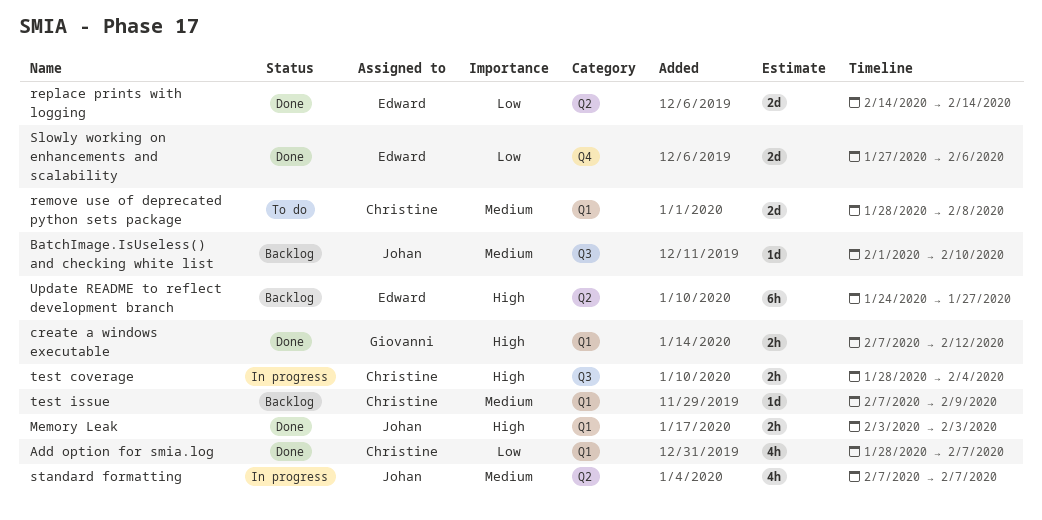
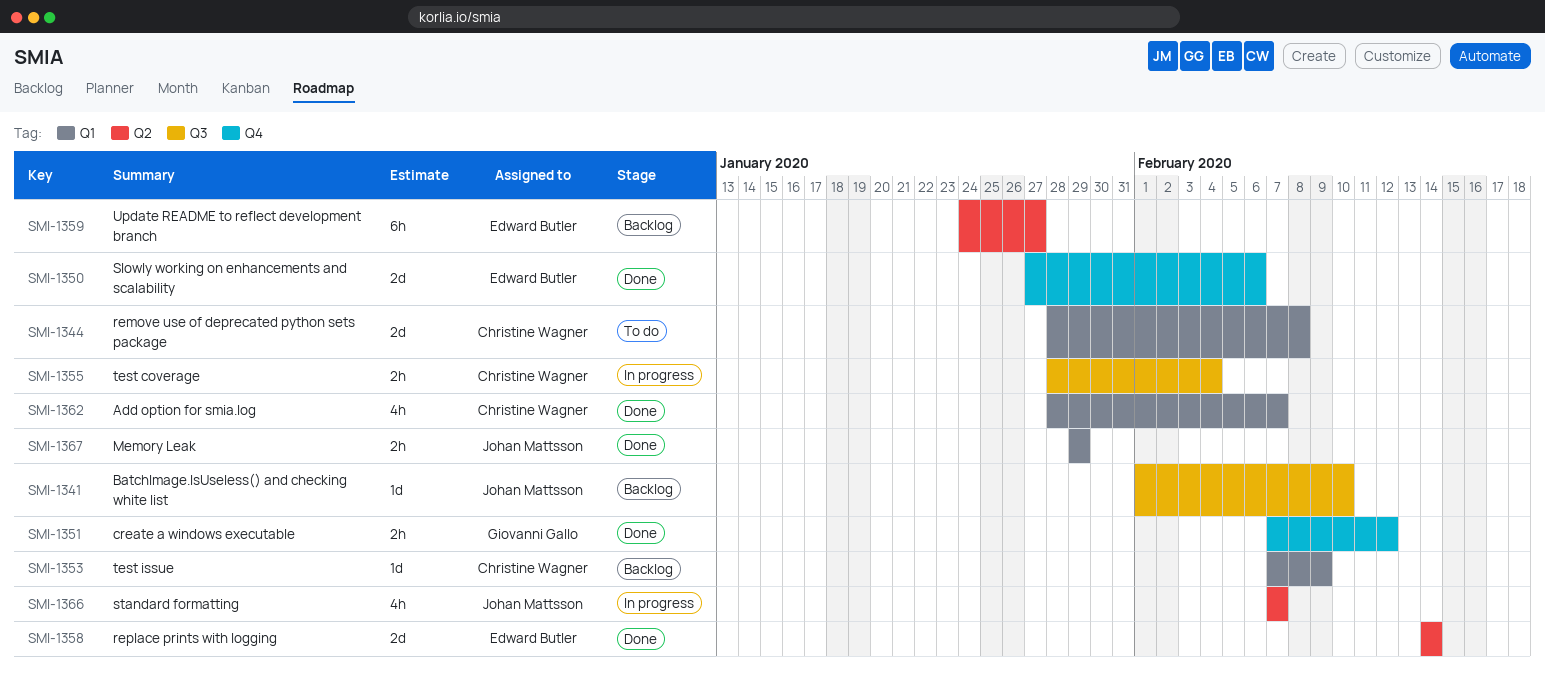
create a windows executable, label: Q1 -> Q4
Memory Leak, start: Feb 3 -> Jan 29
Memory Leak, due: Feb 3 -> Jan 29

